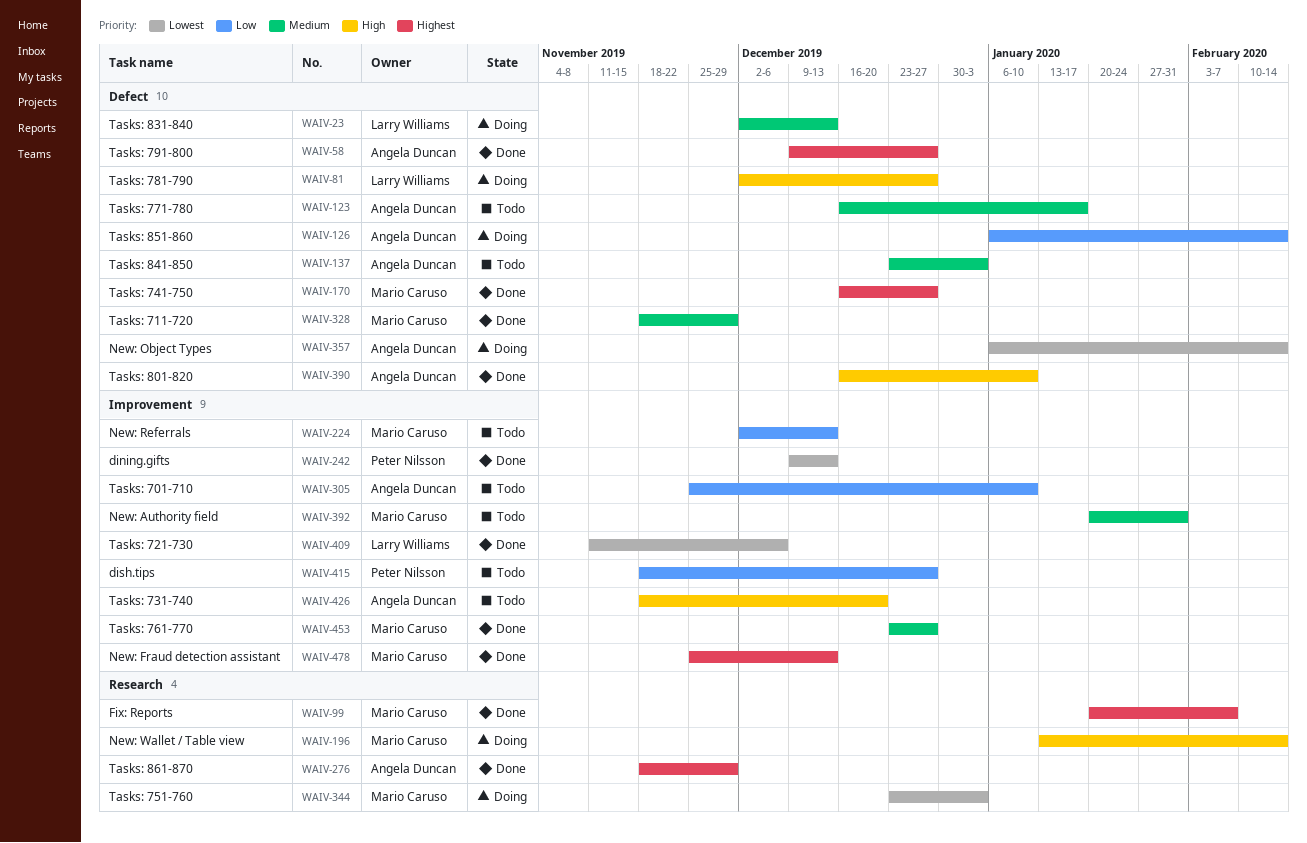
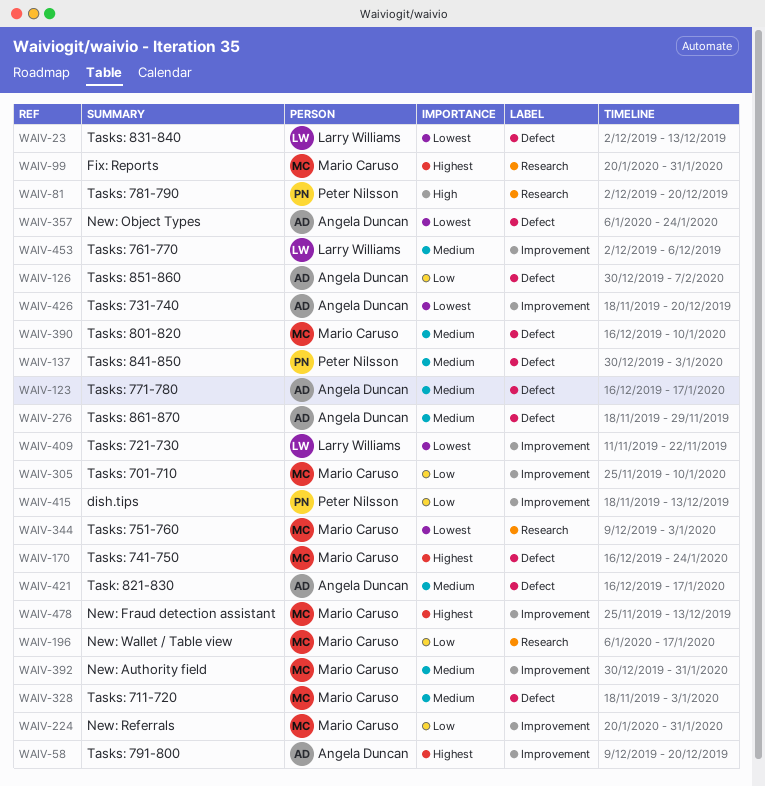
WAIV-23, priority: Medium -> Lowest
WAIV-58, label: Defect -> Improvement
WAIV-58, due: Dec 27 -> Dec 20
WAIV-81, owner: Larry Williams -> Peter Nilsson
WAIV-81, label: Defect -> Research
WAIV-81, due: Dec 27 -> Dec 20
WAIV-99, due: Feb 7 -> Jan 31
WAIV-126, start: Jan 6 -> Dec 30
WAIV-126, due: Feb 14 -> Feb 7
WAIV-137, owner: Angela Duncan -> Peter Nilsson
WAIV-137, start: Dec 23 -> Dec 30
WAIV-170, due: Dec 27 -> Jan 24
WAIV-196, priority: High -> Low
WAIV-196, start: Jan 13 -> Jan 6
WAIV-196, due: Feb 14 -> Jan 17
WAIV-224, start: Dec 2 -> Jan 20
WAIV-224, due: Dec 13 -> Jan 31
WAIV-242: present -> none
WAIV-276, priority: Highest -> Medium
WAIV-276, label: Research -> Defect
WAIV-305, owner: Angela Duncan -> Mario Caruso
WAIV-328, due: Nov 29 -> Jan 3
WAIV-344, start: Dec 23 -> Dec 9
WAIV-357, due: Feb 14 -> Jan 24
WAIV-390, owner: Angela Duncan -> Mario Caruso
WAIV-390, priority: High -> Medium
WAIV-392, start: Jan 20 -> Dec 30
WAIV-409, due: Dec 6 -> Nov 22
WAIV-415, due: Dec 27 -> Dec 13
WAIV-421: none -> present
WAIV-426, priority: High -> Lowest
WAIV-453, owner: Mario Caruso -> Larry Williams
WAIV-453, start: Dec 23 -> Dec 2
WAIV-453, due: Dec 27 -> Dec 6

